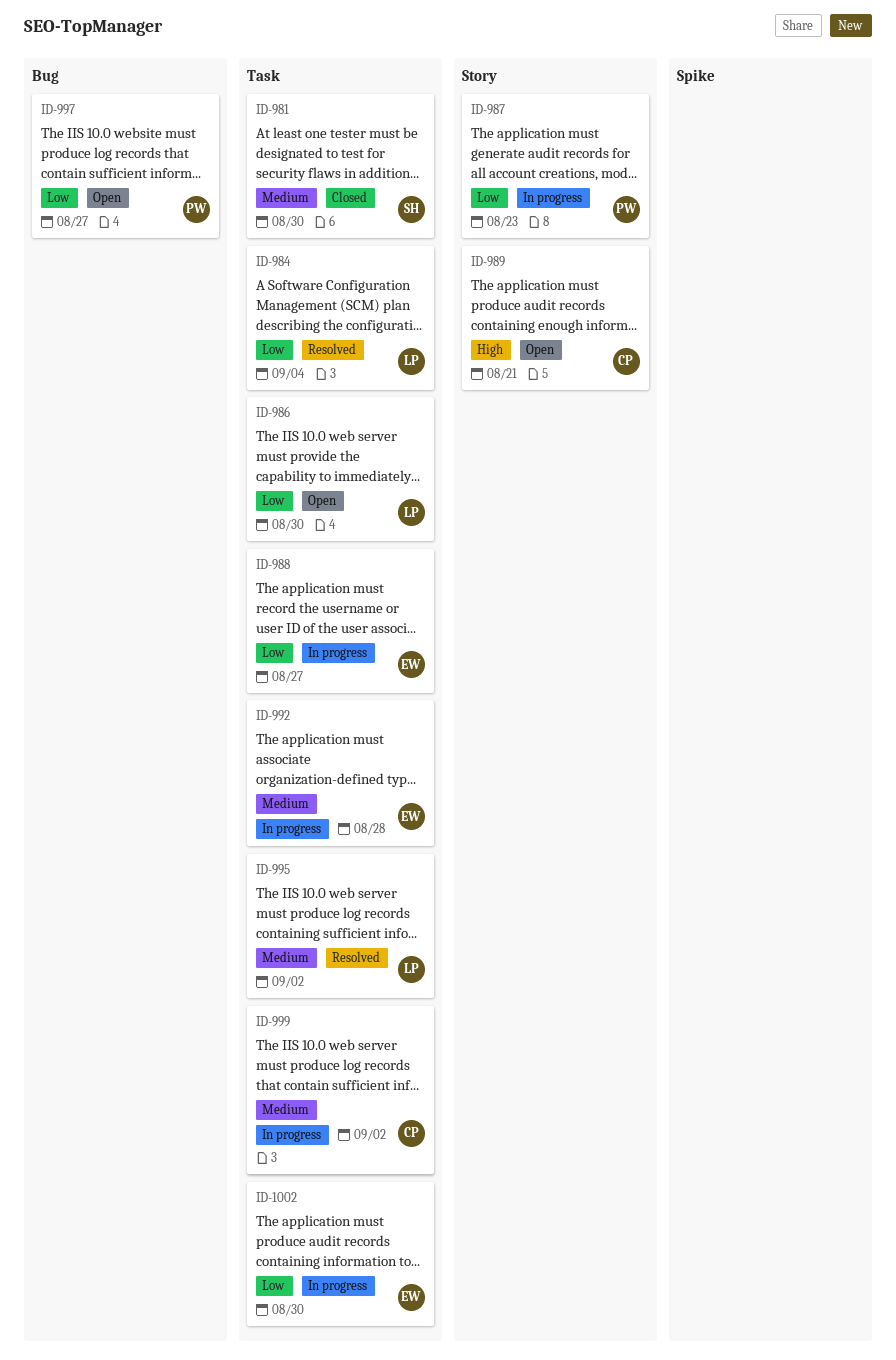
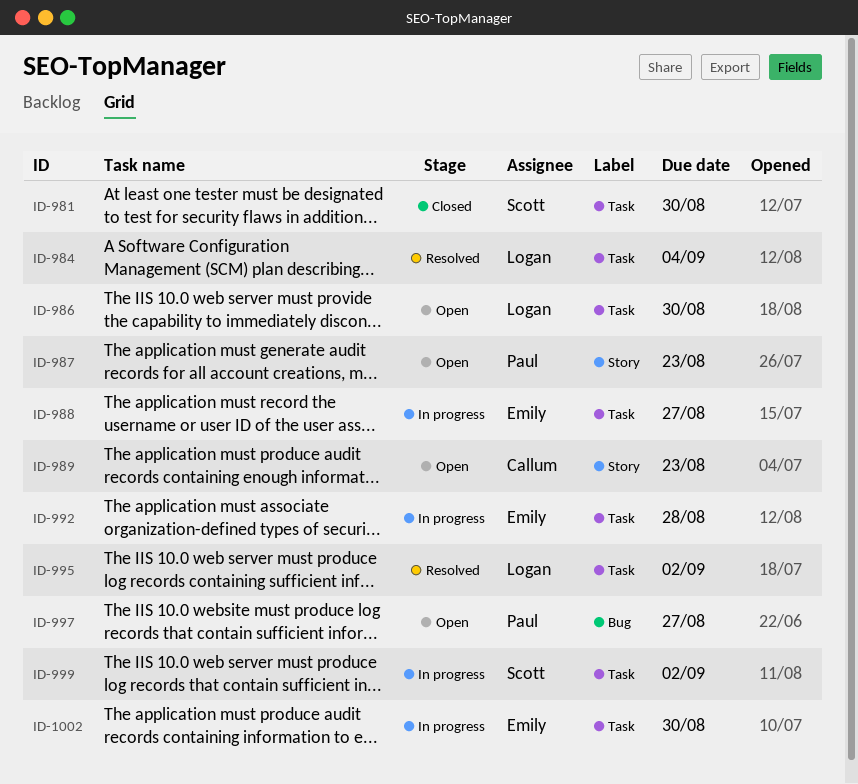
ID-987, status: In progress -> Open
ID-989, due: Aug 21 -> Aug 23
ID-999, owner: Callum -> Scott

